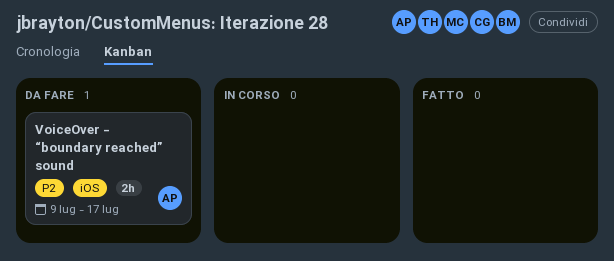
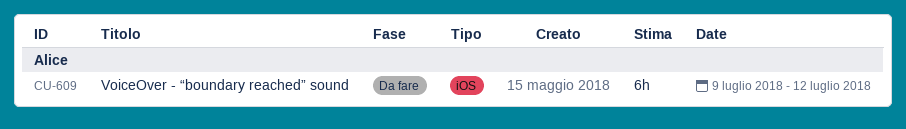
VoiceOver - “boundary reached” sound, estimate: 2h -> 6h
VoiceOver - “boundary reached” sound, due: Jul 17 -> Jul 12

